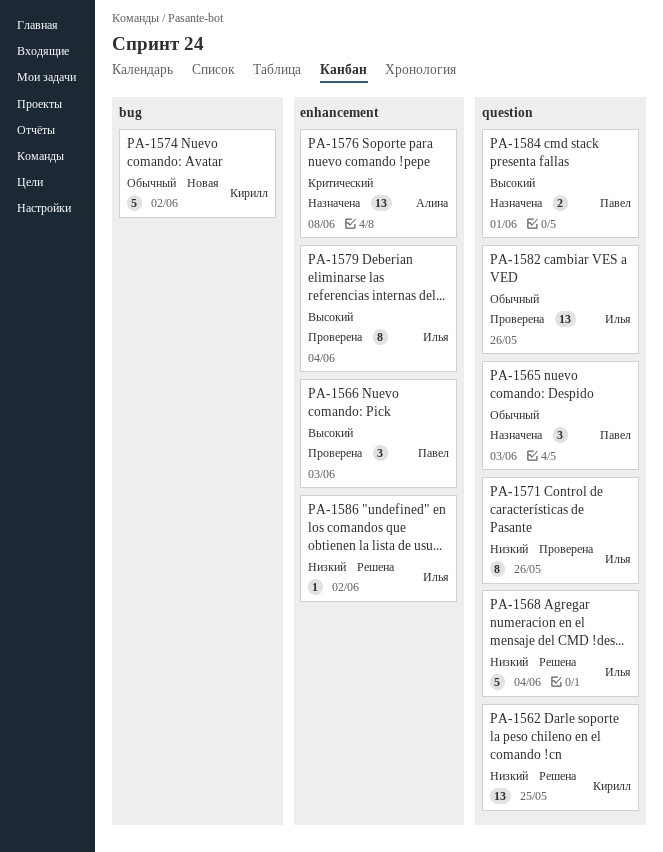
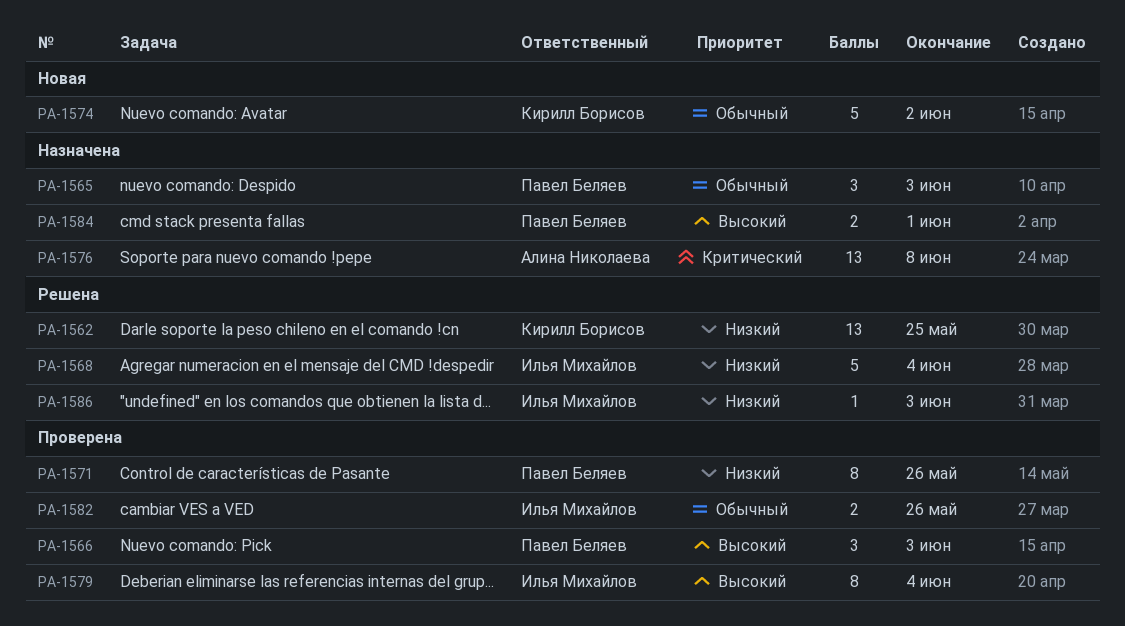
PA-1571, owner: Илья Михайлов -> Павел Беляев
PA-1582, estimate: 13 -> 2
PA-1586, due: Jun 2 -> Jun 3

